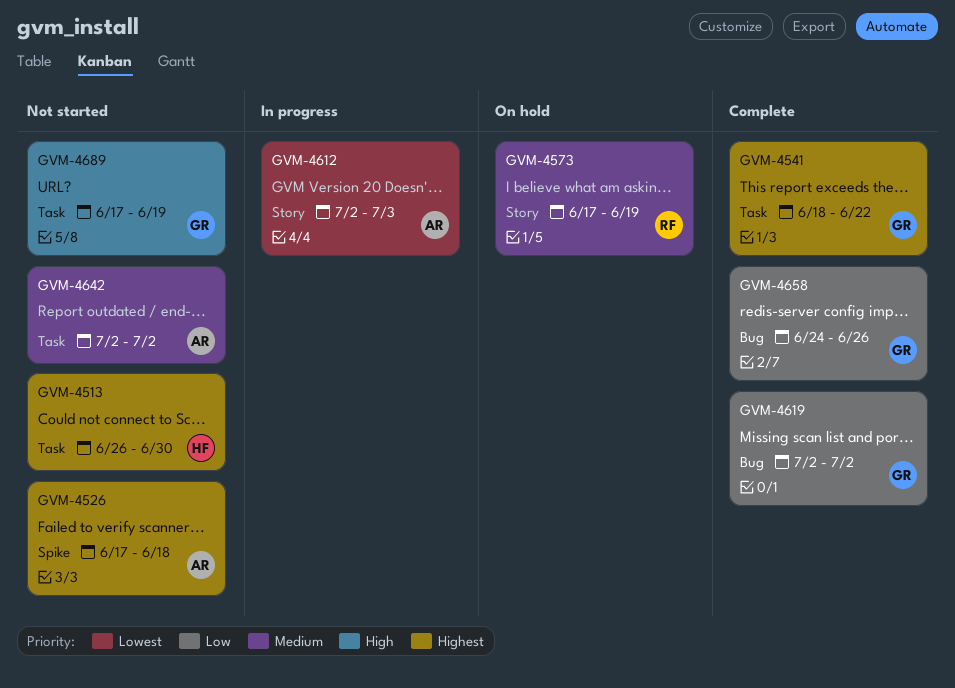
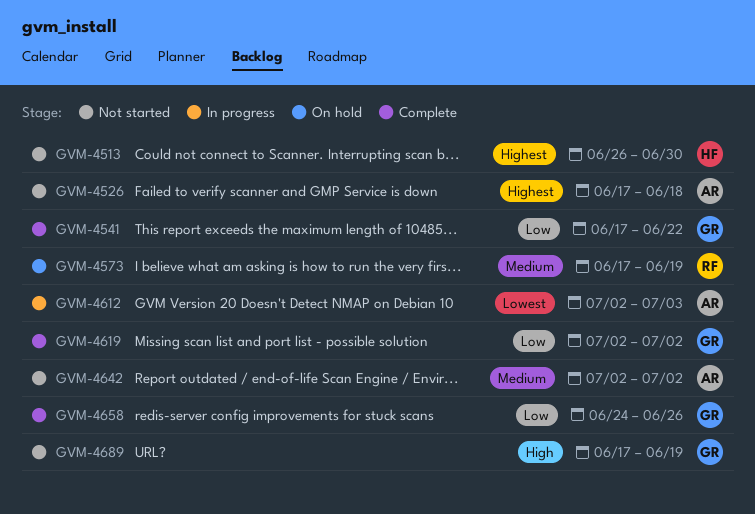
GVM-4541, priority: Highest -> Low
GVM-4541, start: Jun 18 -> Jun 17

